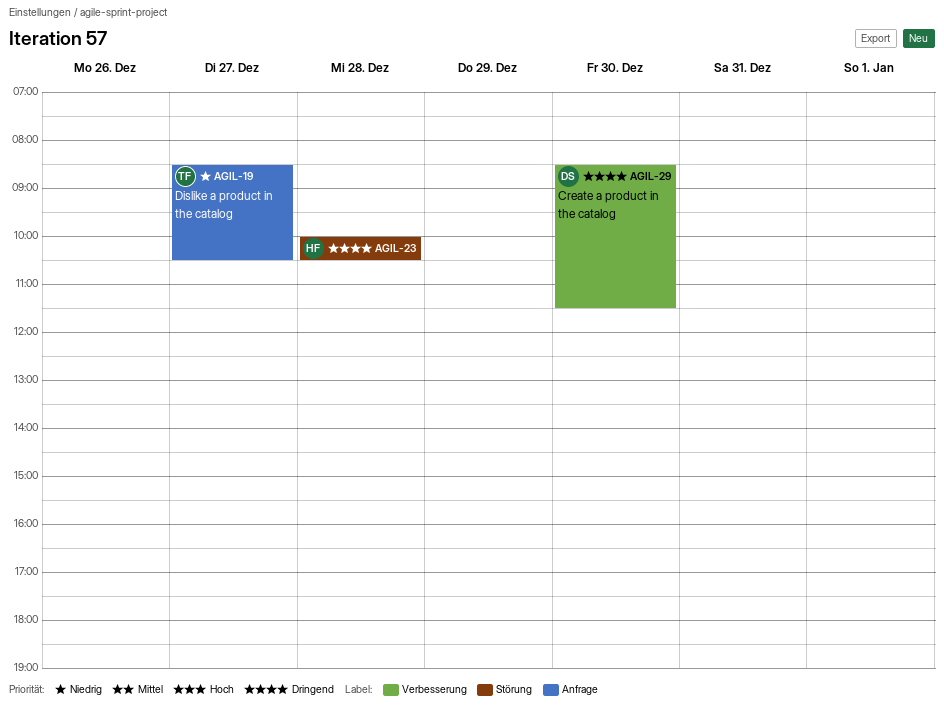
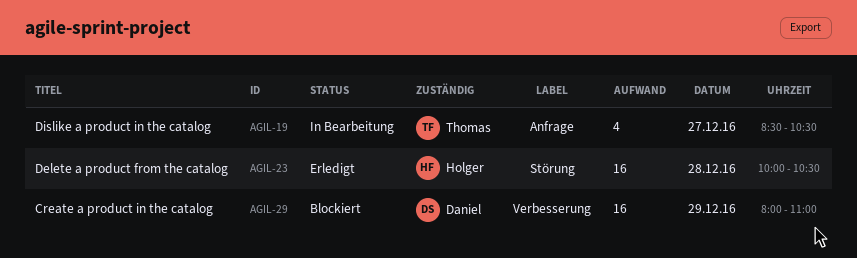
AGIL-29, day: Dec 30 -> Dec 29
AGIL-29, begins: 08:30 -> 08:00
AGIL-29, ends: 11:30 -> 11:00

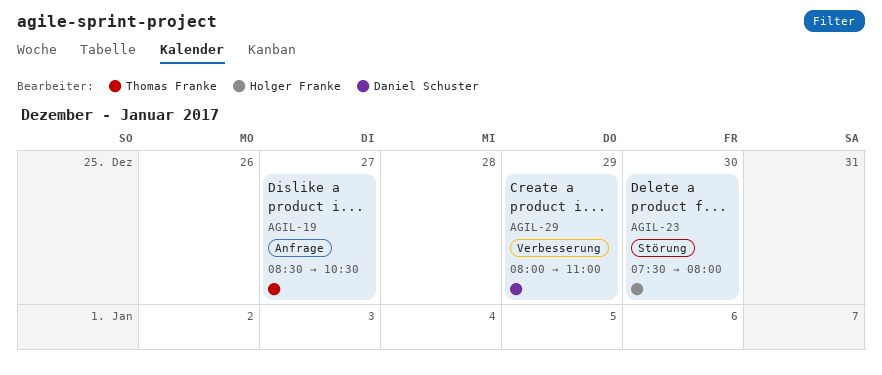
AGIL-23, day: Dec 28 -> Dec 30
AGIL-23, begins: 10:00 -> 07:30
AGIL-23, ends: 10:30 -> 08:00

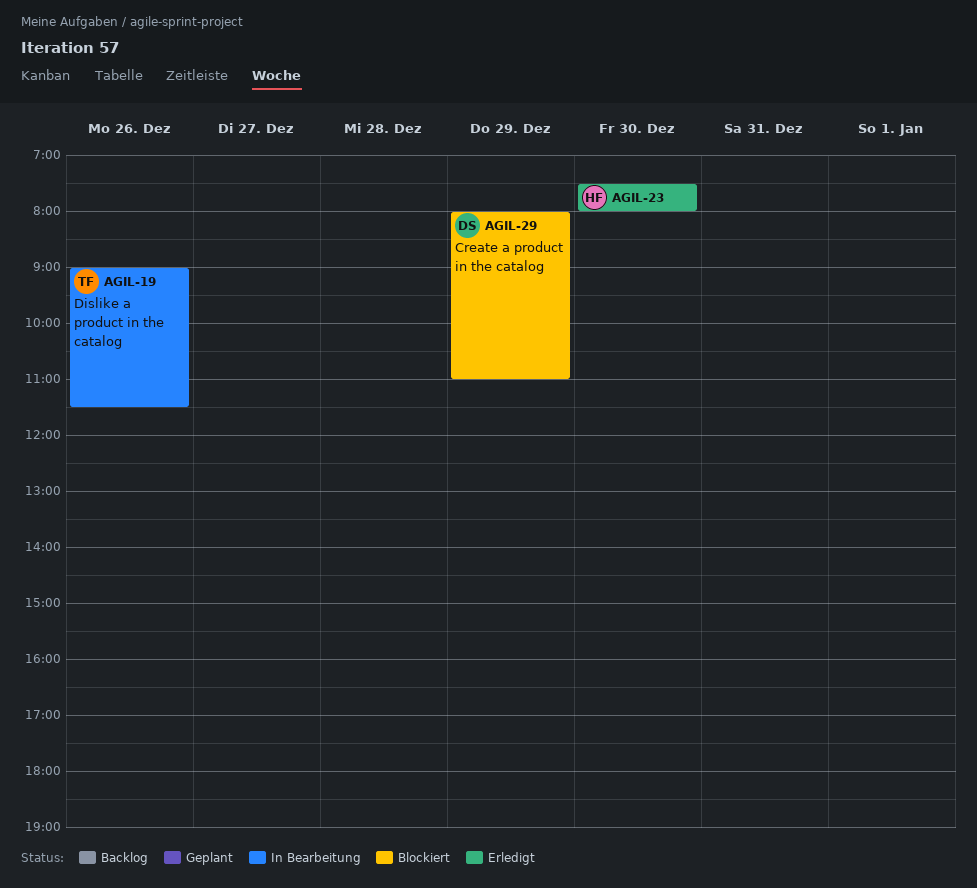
AGIL-19, day: Dec 27 -> Dec 26
AGIL-19, begins: 08:30 -> 09:00
AGIL-19, ends: 10:30 -> 11:30

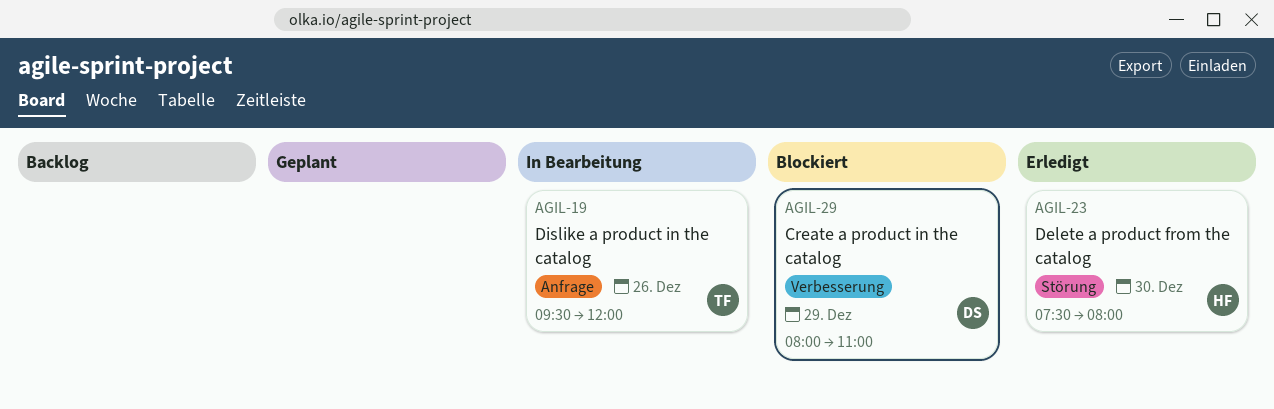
AGIL-19, begins: 09:00 -> 09:30
AGIL-19, ends: 11:30 -> 12:00

